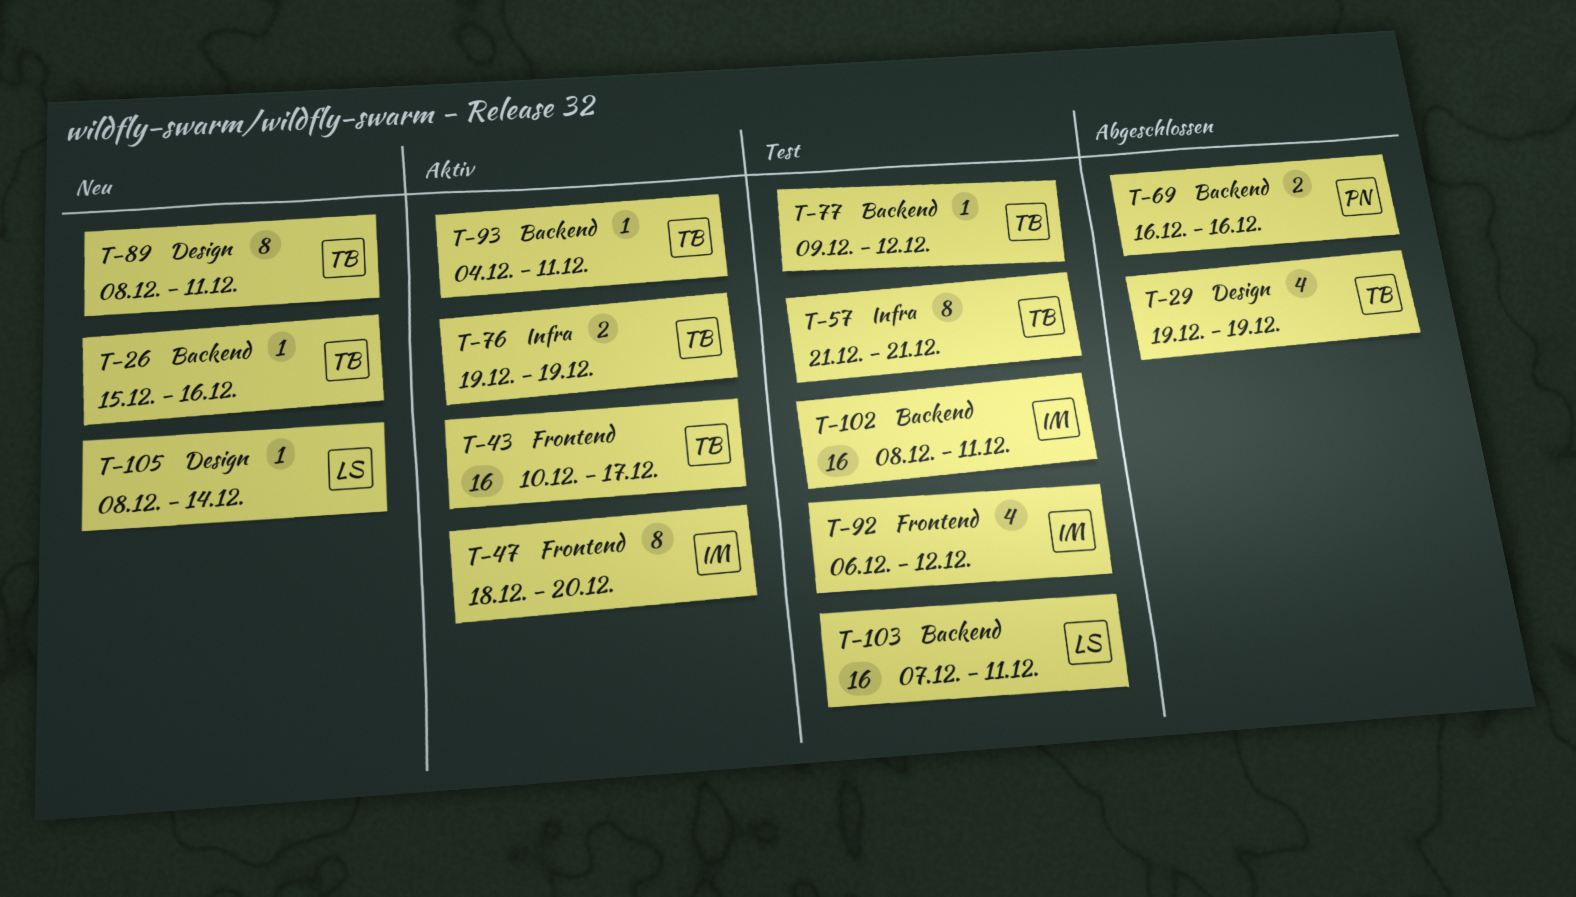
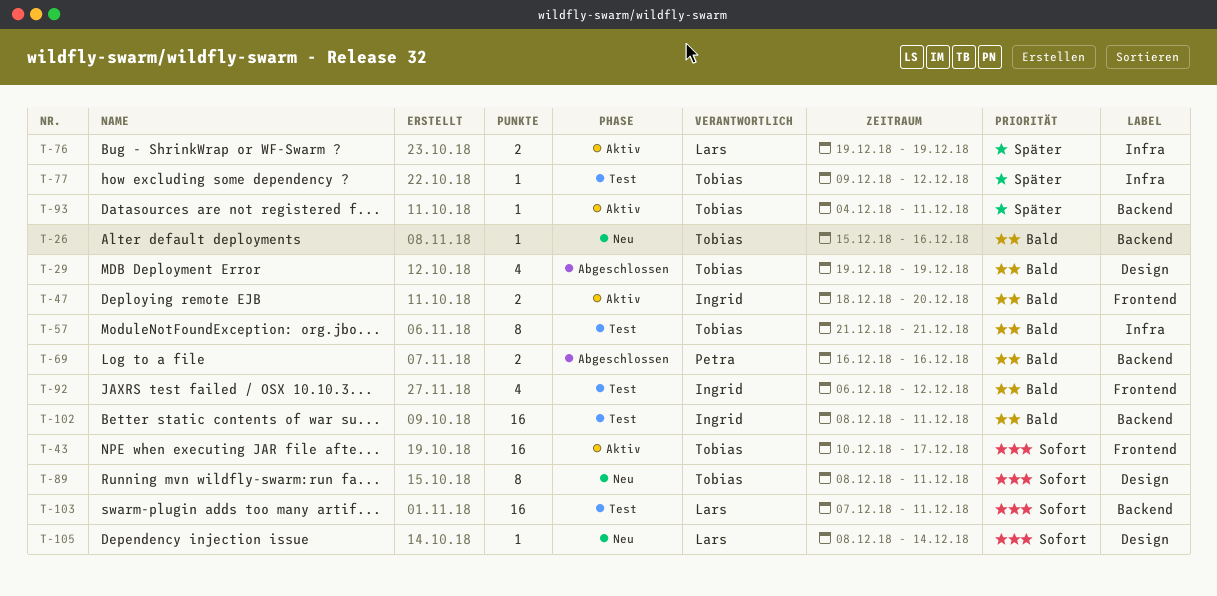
T-47, estimate: 8 -> 2
T-76, owner: Tobias -> Lars
T-77, label: Backend -> Infra

